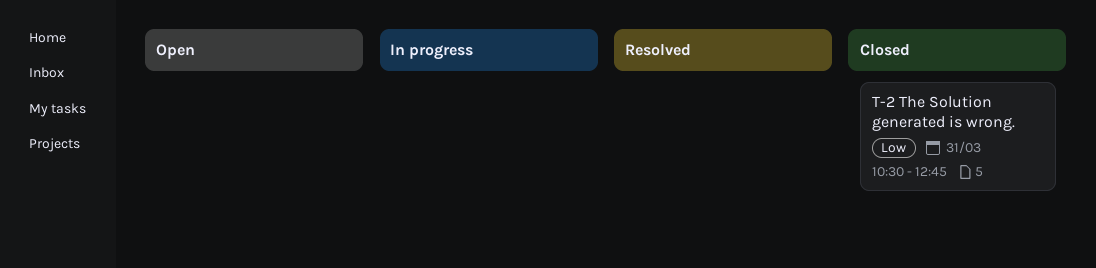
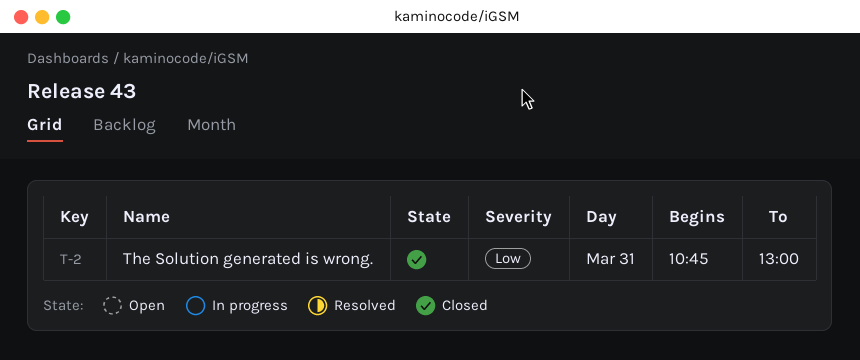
T-2, begins: 10:30 -> 10:45
T-2, ends: 12:45 -> 13:00

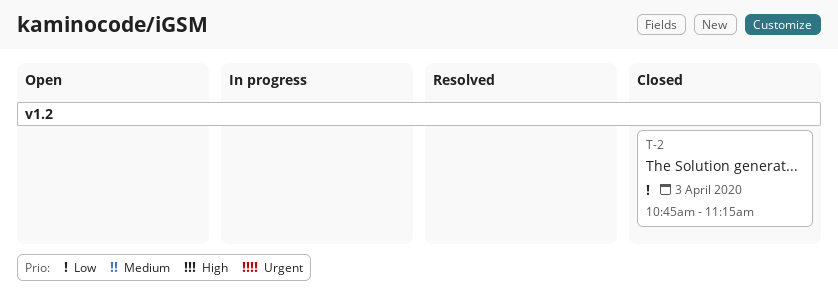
T-2, day: Mar 31 -> Apr 3
T-2, ends: 13:00 -> 11:15

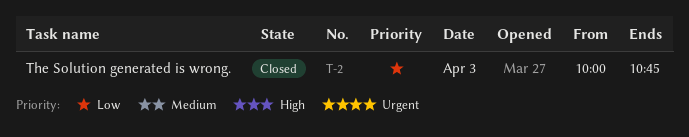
T-2, begins: 10:45 -> 10:00
T-2, ends: 11:15 -> 10:45

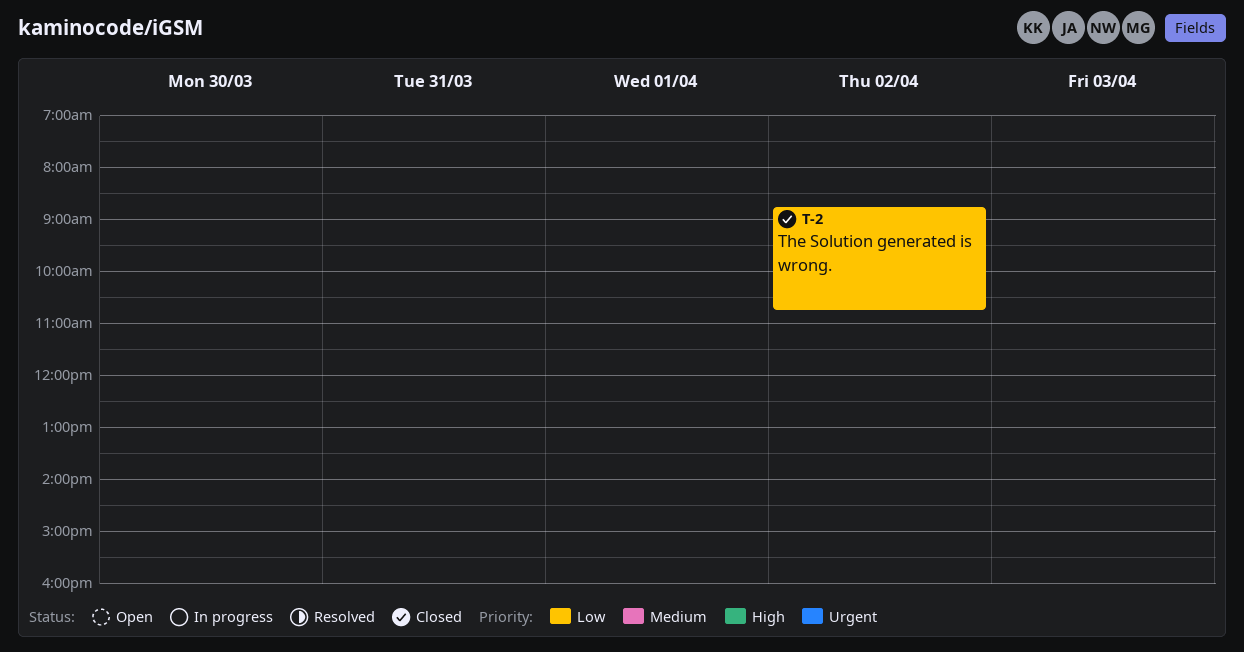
T-2, day: Apr 3 -> Apr 2
T-2, begins: 10:00 -> 08:45

